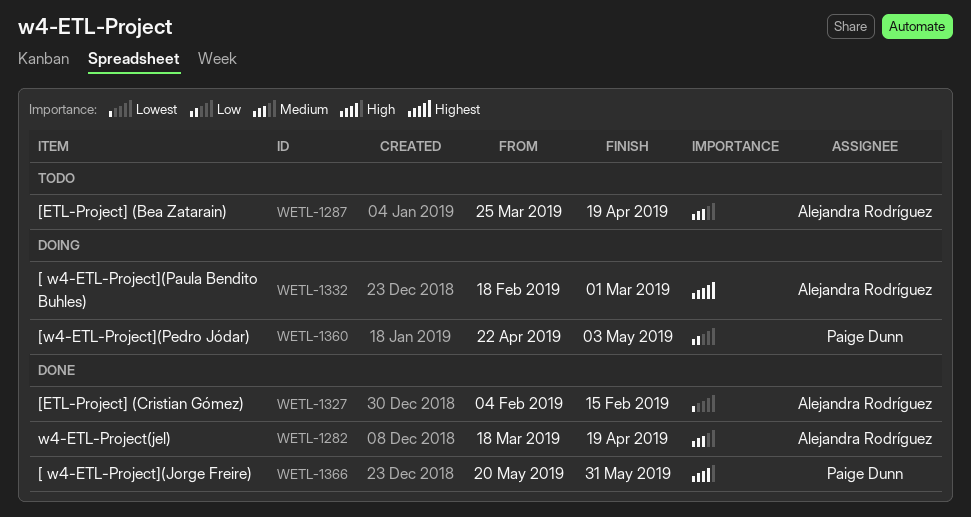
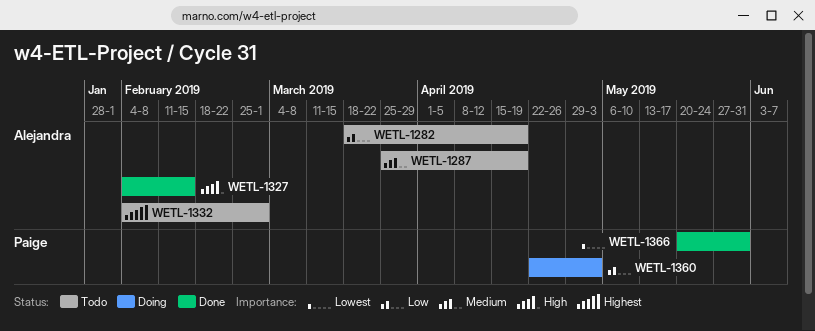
WETL-1282, status: Done -> Todo
WETL-1282, priority: Medium -> Low
WETL-1327, priority: Lowest -> High
WETL-1332, status: Doing -> Todo
WETL-1332, start: Feb 18 -> Feb 4
WETL-1366, priority: High -> Lowest

